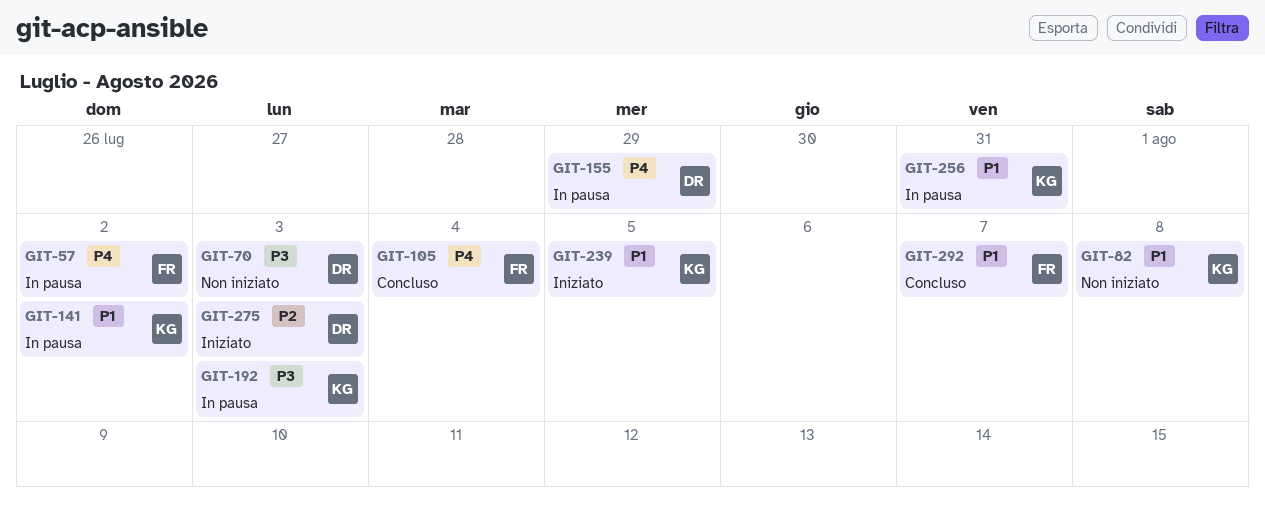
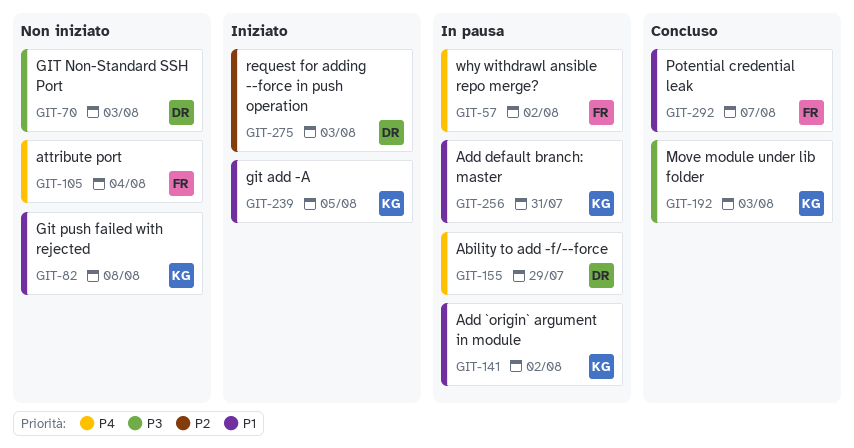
GIT-105, status: Concluso -> Non iniziato
GIT-192, status: In pausa -> Concluso

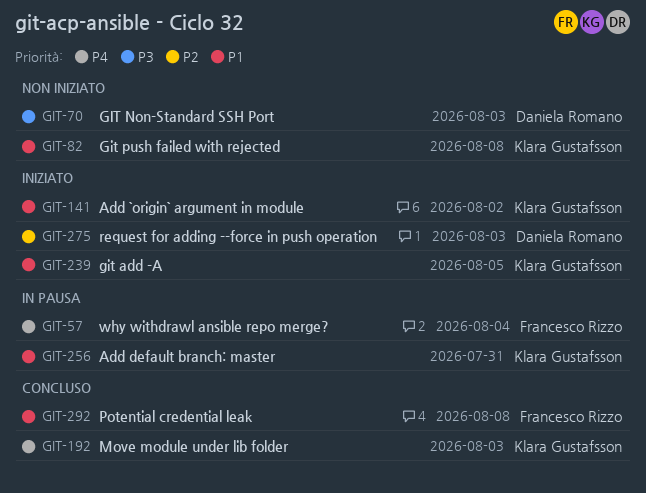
GIT-57, due: Aug 2 -> Aug 4
GIT-105: present -> none
GIT-141, status: In pausa -> Iniziato
GIT-155: present -> none
GIT-192, priority: P3 -> P4
GIT-292, due: Aug 7 -> Aug 8

